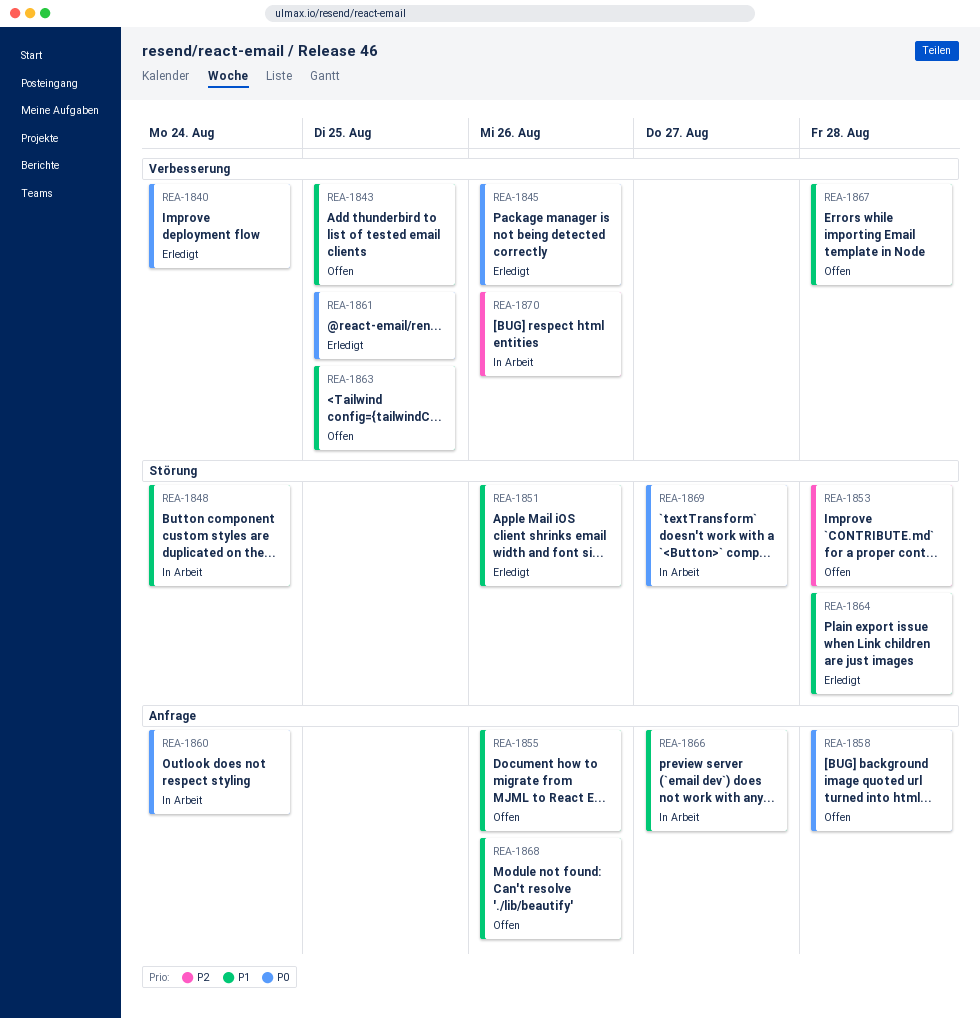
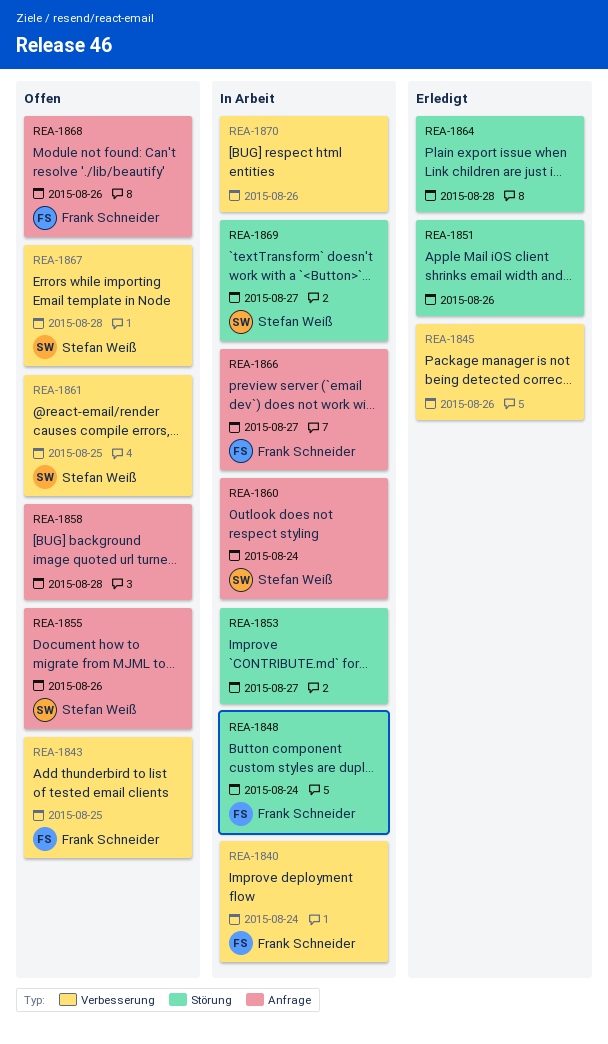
REA-1840, status: Erledigt -> In Arbeit
REA-1853, status: Offen -> In Arbeit
REA-1853, due: Aug 28 -> Aug 27
REA-1861, status: Erledigt -> Offen
REA-1863: present -> none

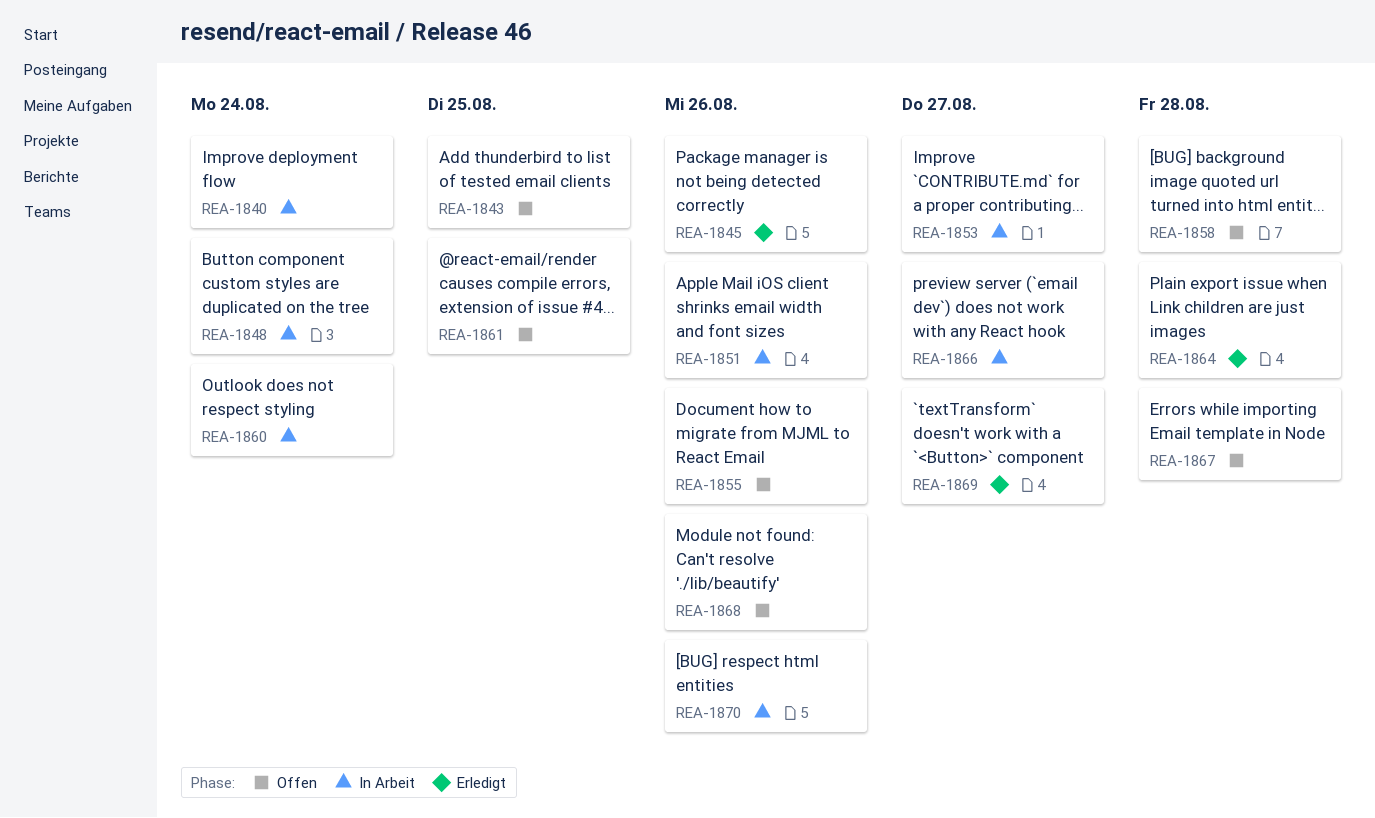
REA-1851, status: Erledigt -> In Arbeit
REA-1869, status: In Arbeit -> Erledigt

